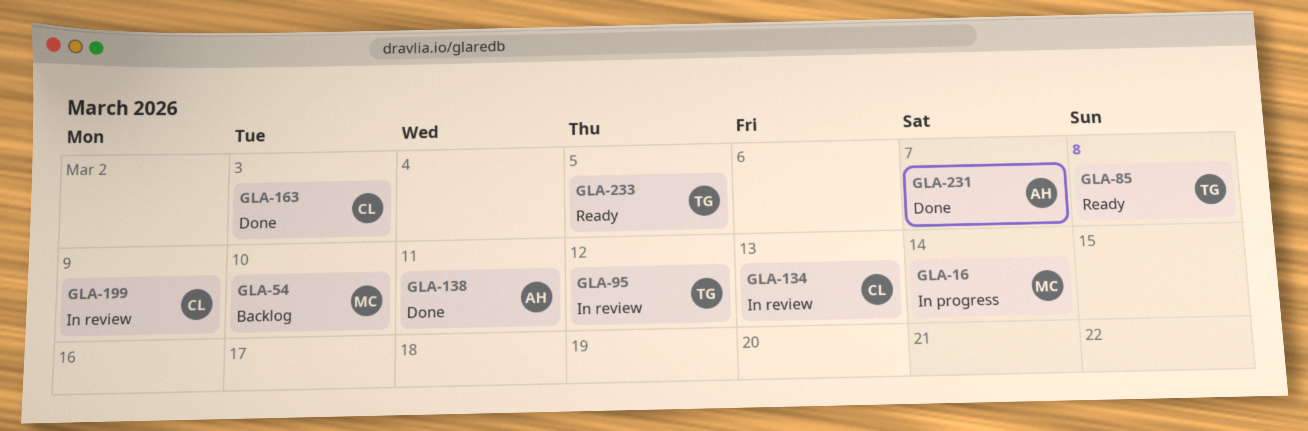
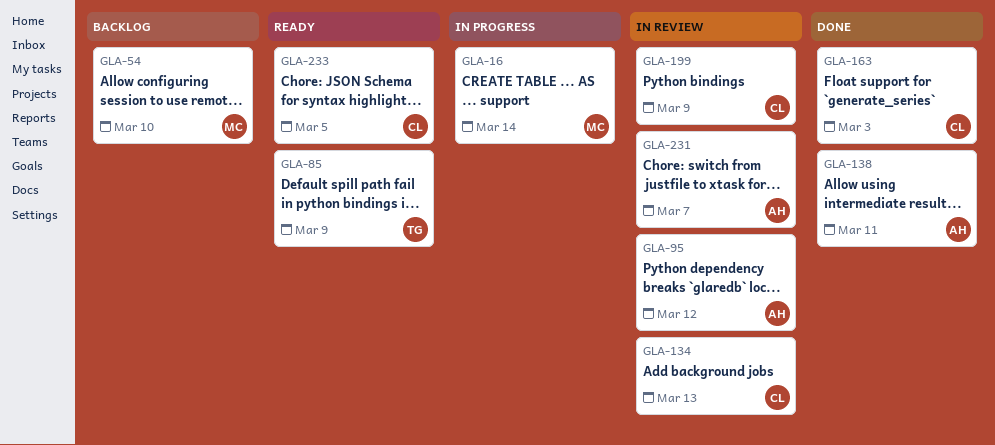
GLA-85, due: Mar 8 -> Mar 9
GLA-95, owner: TG -> AH
GLA-231, status: Done -> In review
GLA-233, owner: TG -> CL

